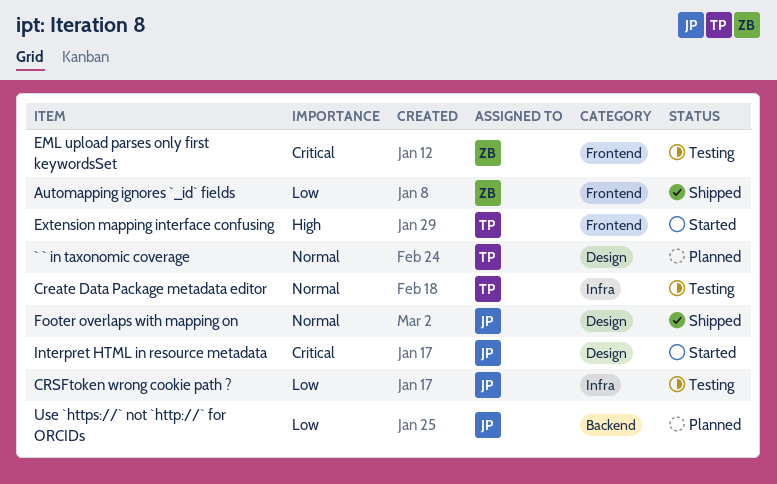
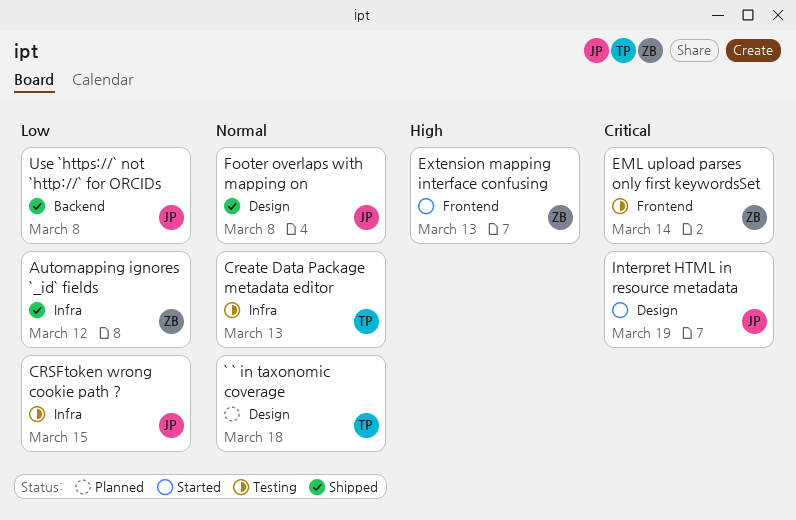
Automapping ignores `_id` fields, label: Frontend -> Infra
Extension mapping interface confusing, owner: TP -> ZB
Use `https://` not `http://` for ORCIDs, status: Planned -> Shipped

